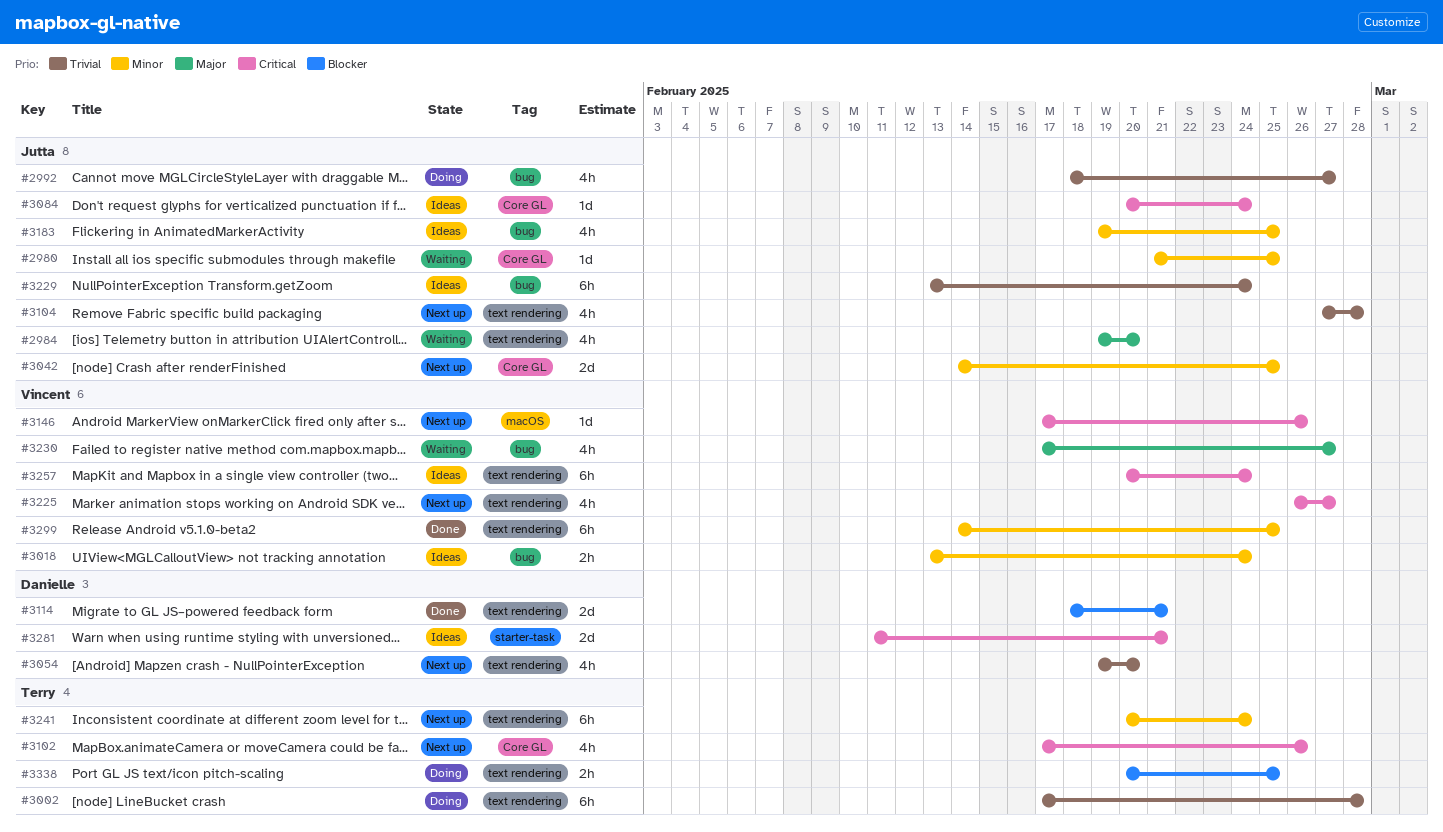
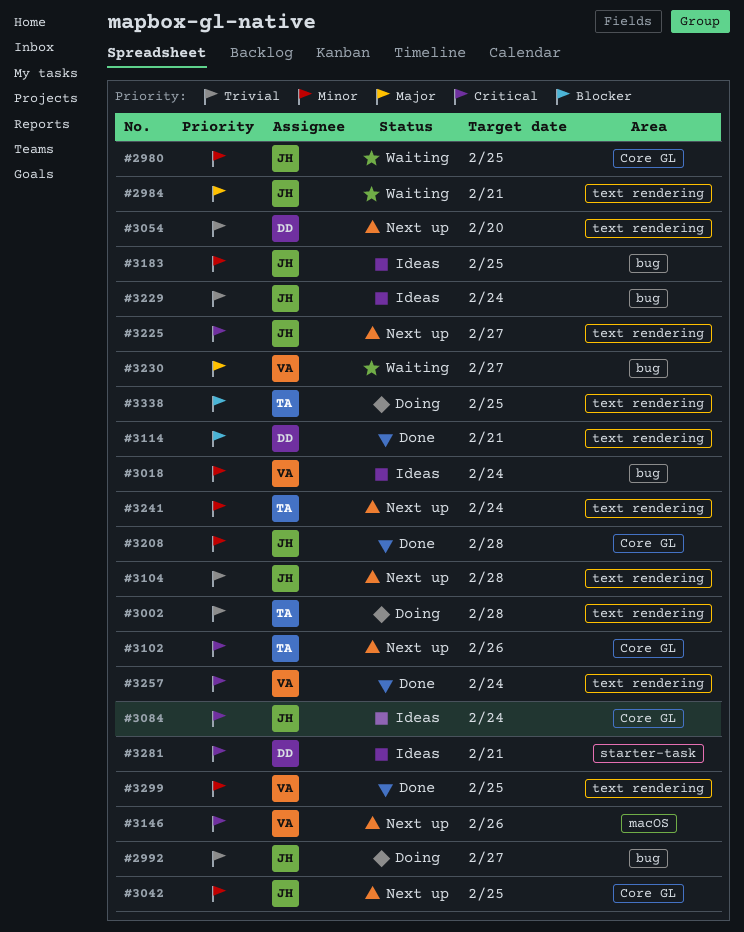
#2984, due: Feb 20 -> Feb 21
#3208: none -> present
#3225, owner: Vincent -> Jutta
#3257, status: Ideas -> Done

